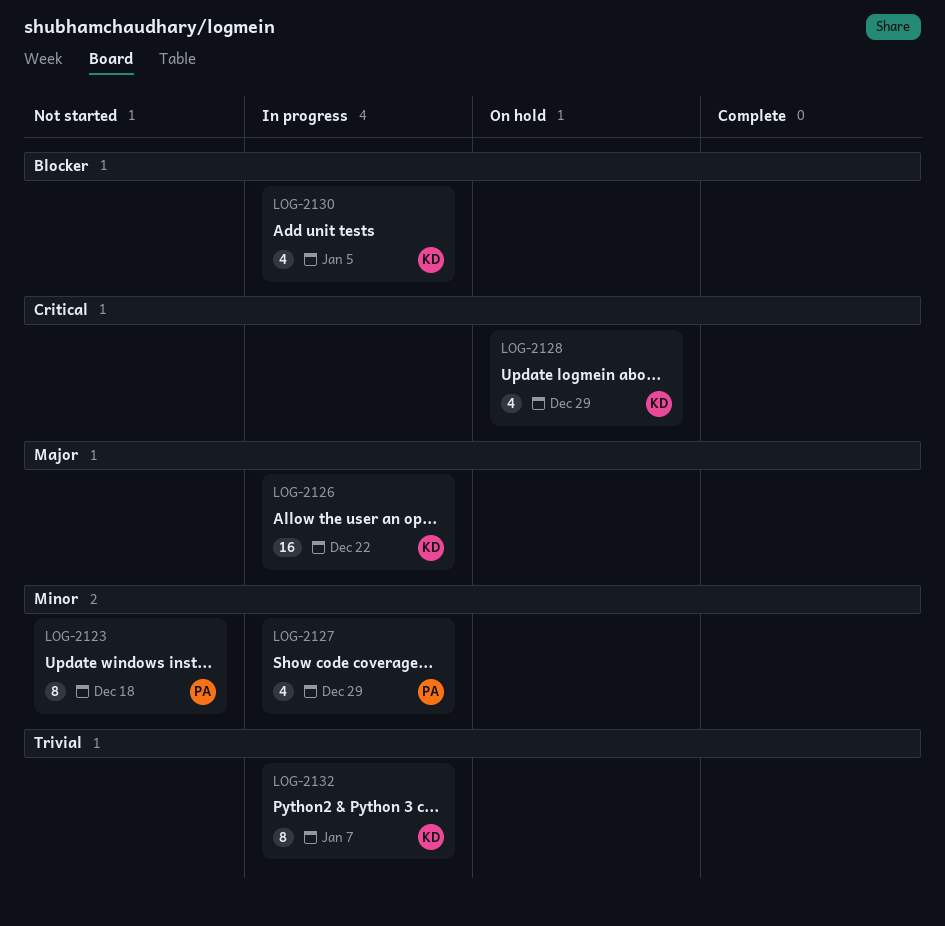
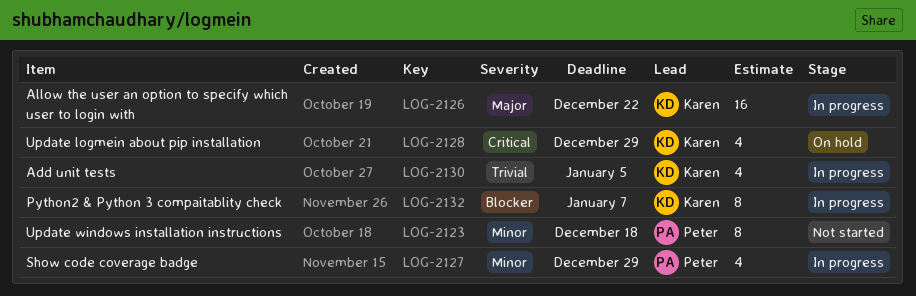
LOG-2130, priority: Blocker -> Trivial
LOG-2132, priority: Trivial -> Blocker

